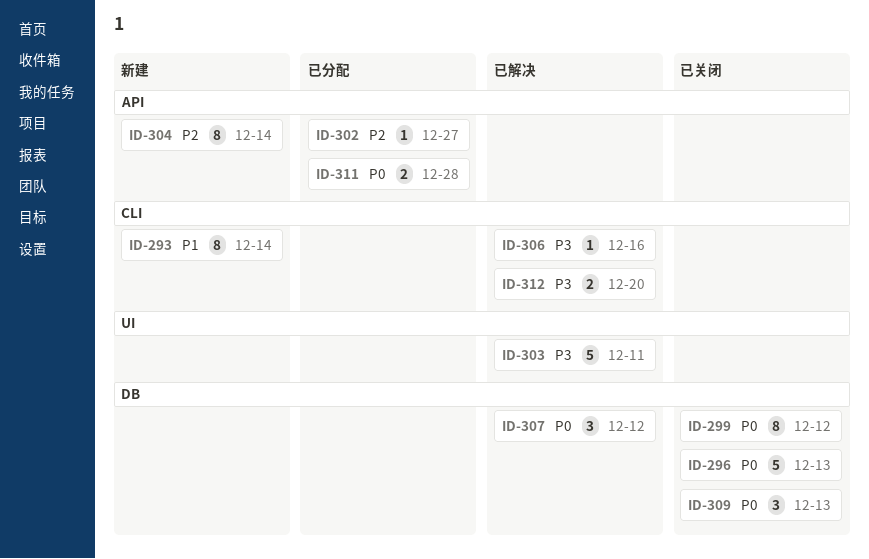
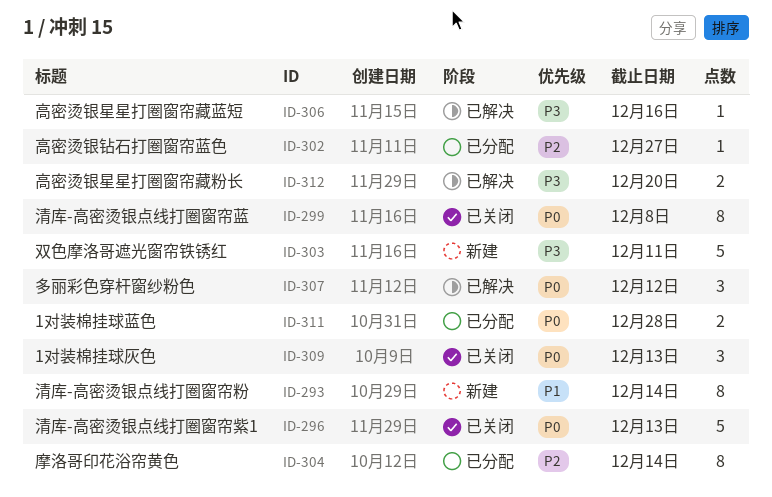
ID-299, due: Dec 12 -> Dec 8
ID-303, status: 已解决 -> 新建
ID-304, status: 新建 -> 已分配

